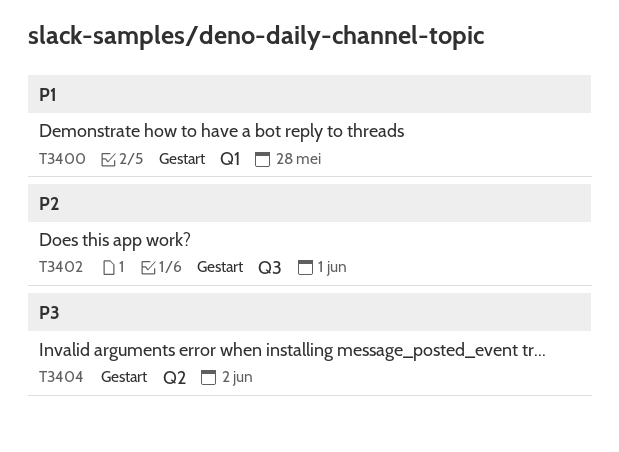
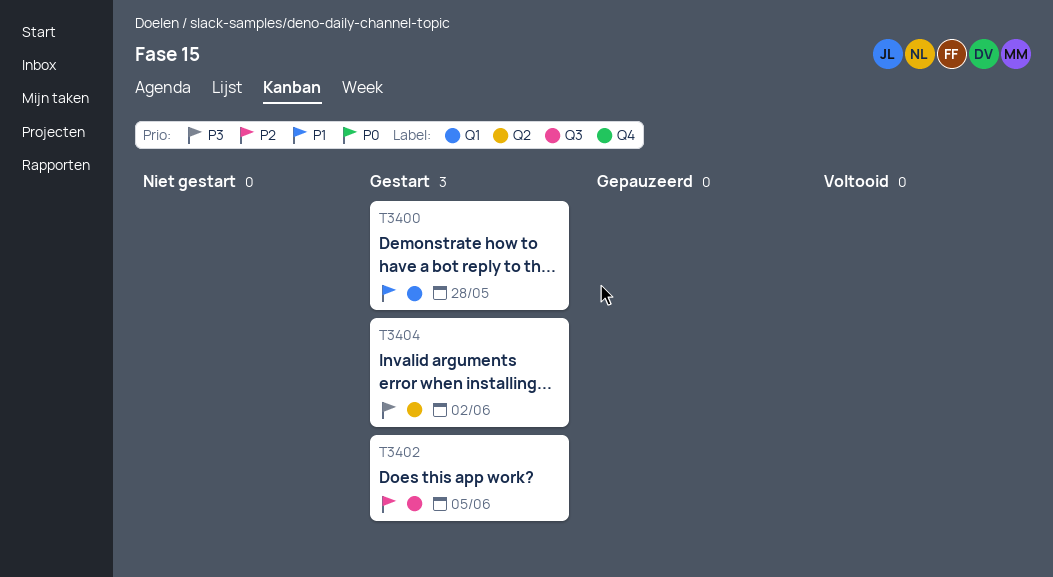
T3402, due: Jun 1 -> Jun 5

